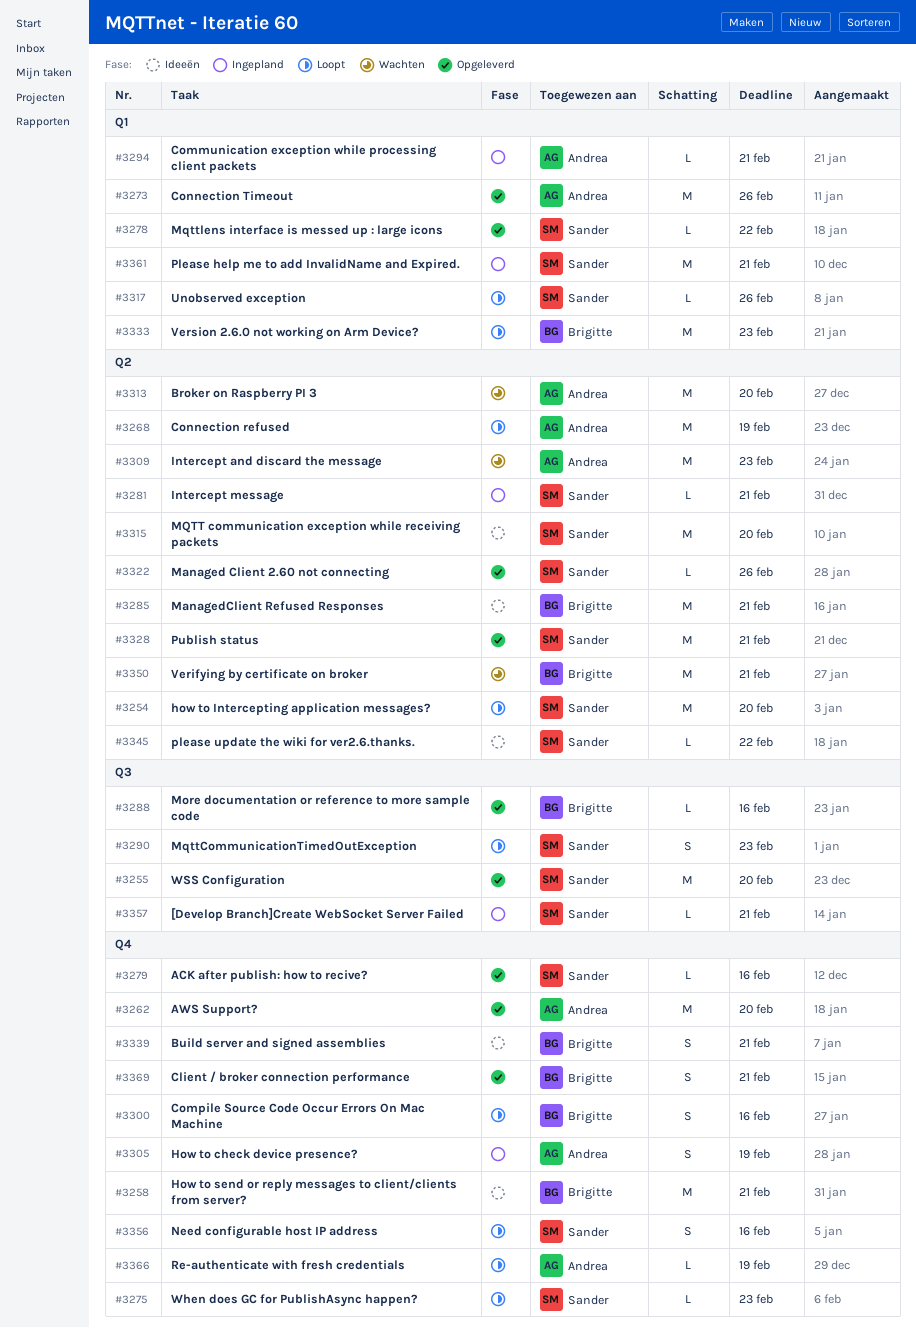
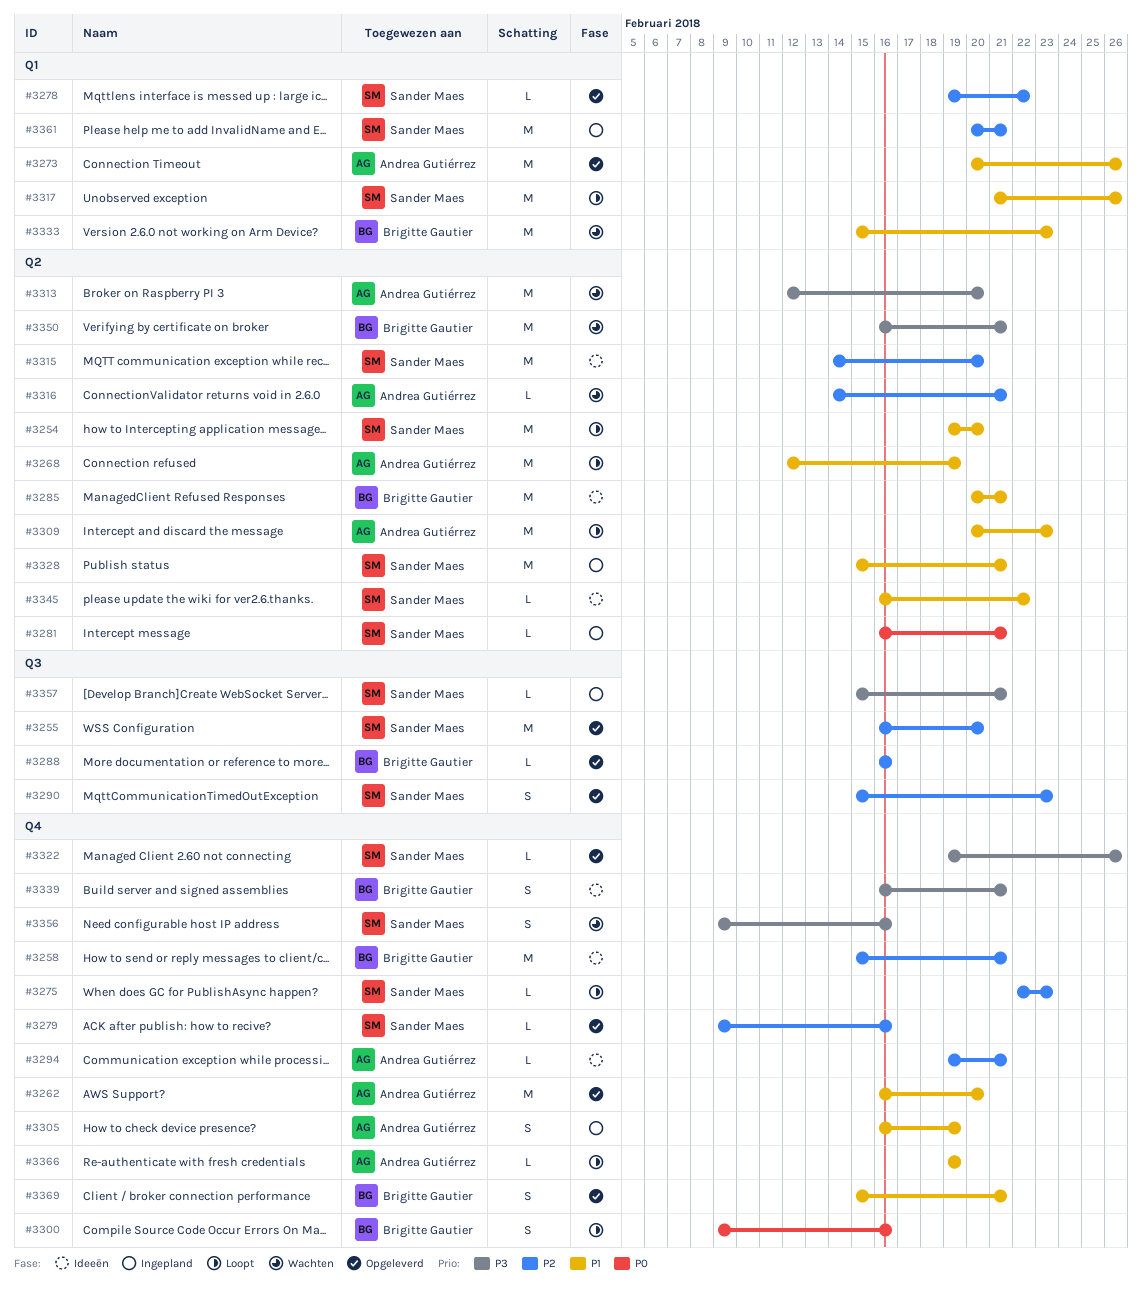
#3290, status: Loopt -> Opgeleverd
#3294, status: Ingepland -> Ideeën
#3294, label: Q1 -> Q4
#3309, status: Wachten -> Loopt
#3316: none -> present
#3317, estimate: L -> M
#3322, label: Q2 -> Q4
#3328, status: Opgeleverd -> Ingepland
#3333, status: Loopt -> Wachten
#3356, status: Loopt -> Wachten

